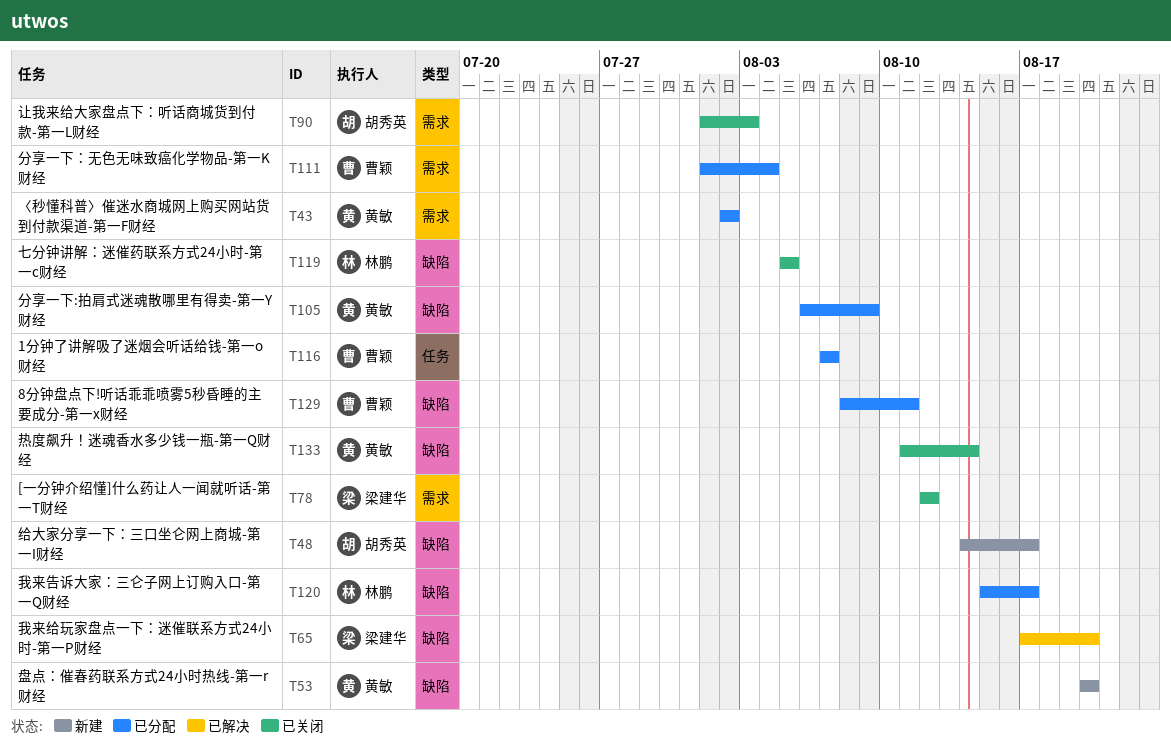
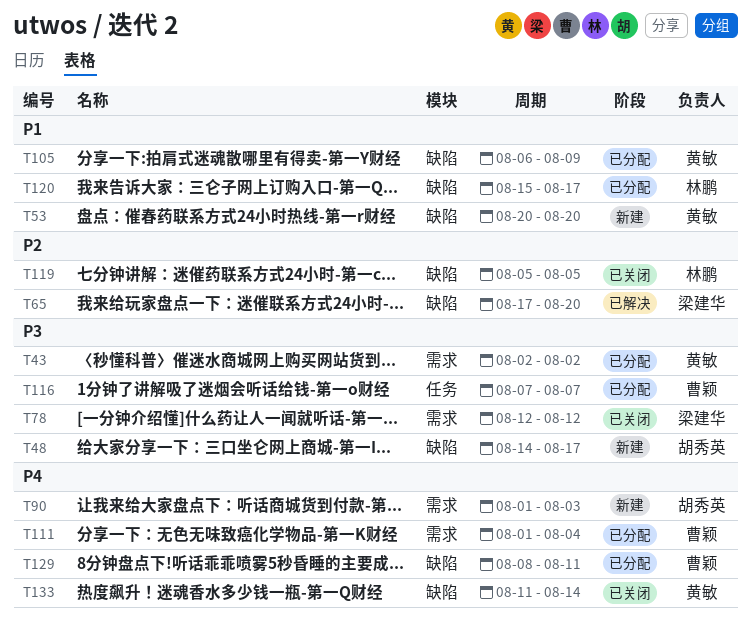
T90, status: 已关闭 -> 新建

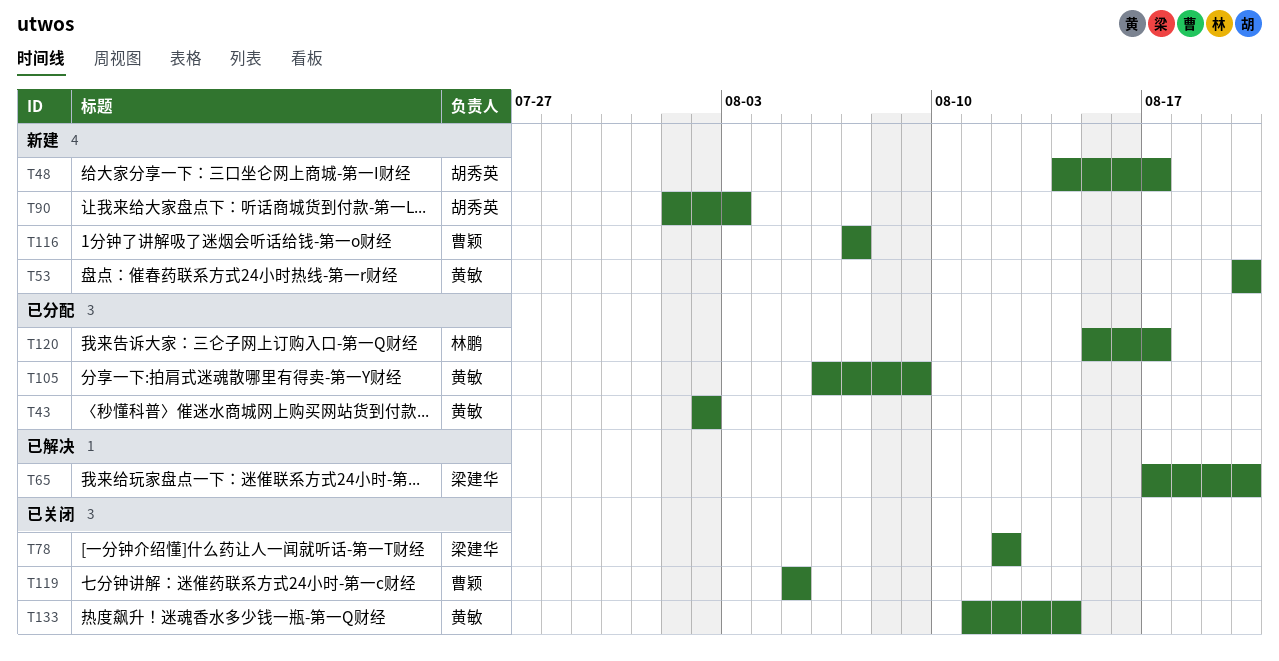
T111: present -> none
T116, status: 已分配 -> 新建
T119, owner: 林鹏 -> 曹颖
T129: present -> none

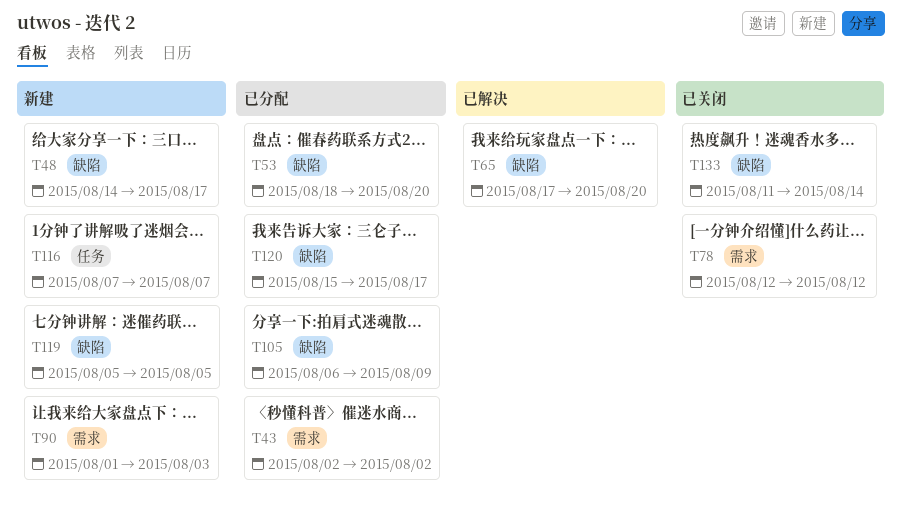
T53, status: 新建 -> 已分配
T53, start: Aug 20 -> Aug 18
T119, status: 已关闭 -> 新建

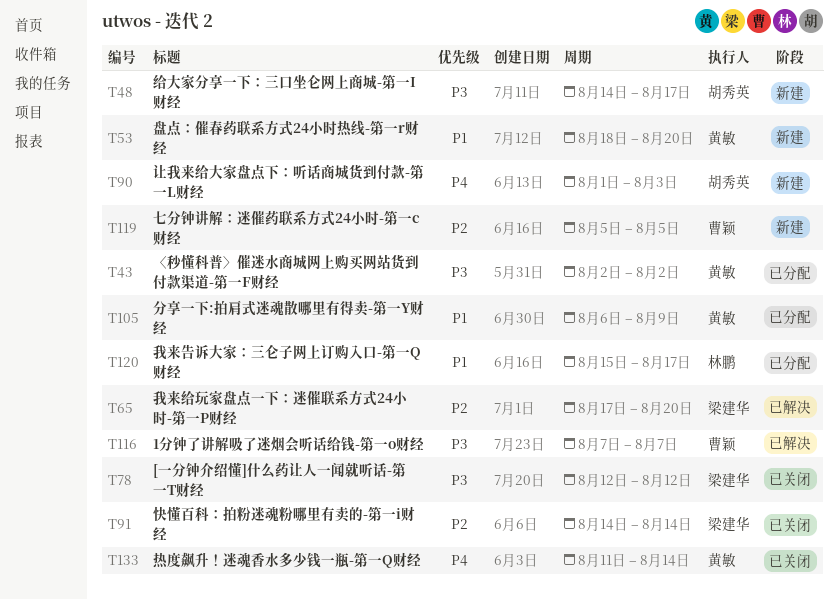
T53, status: 已分配 -> 新建
T91: none -> present
T116, status: 新建 -> 已解决

